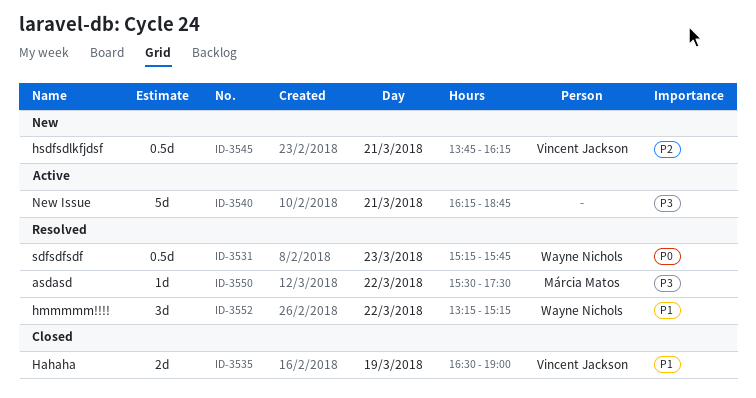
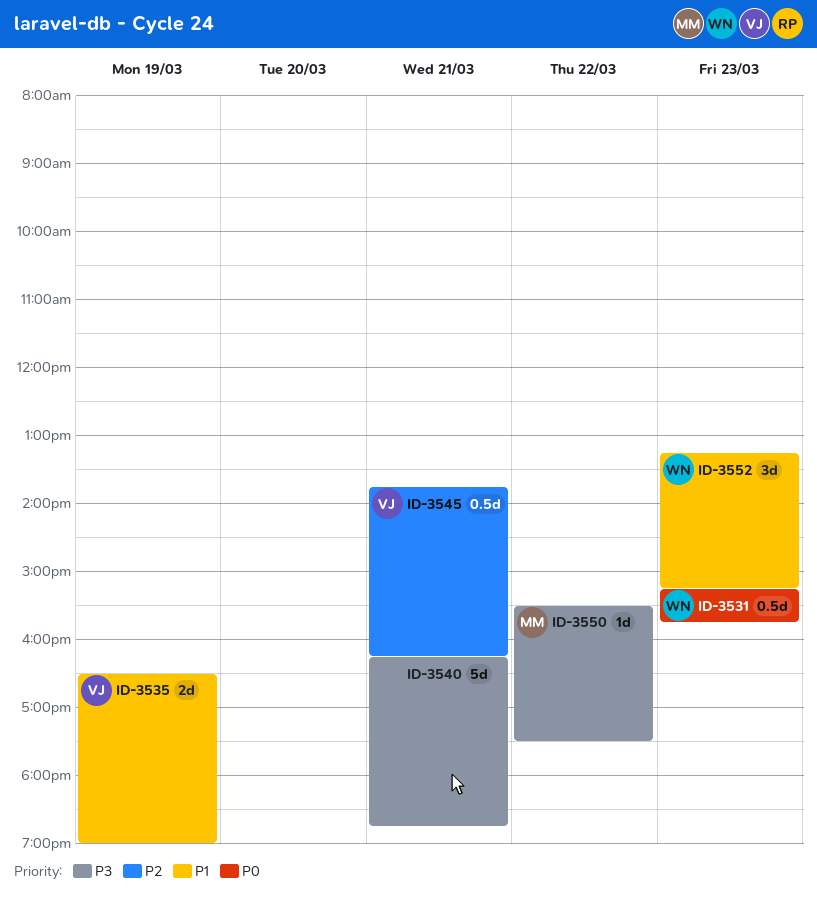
ID-3552, day: Mar 22 -> Mar 23

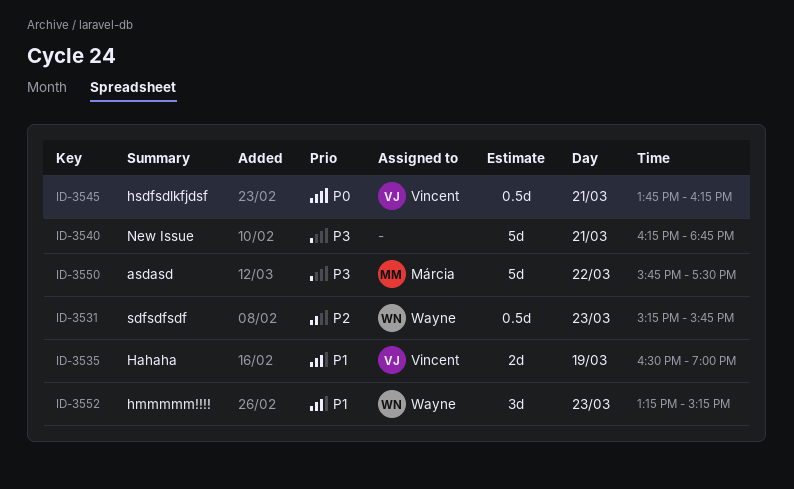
ID-3531, priority: P0 -> P2
ID-3545, priority: P2 -> P0
ID-3550, estimate: 1d -> 5d
ID-3550, begins: 15:30 -> 15:45

